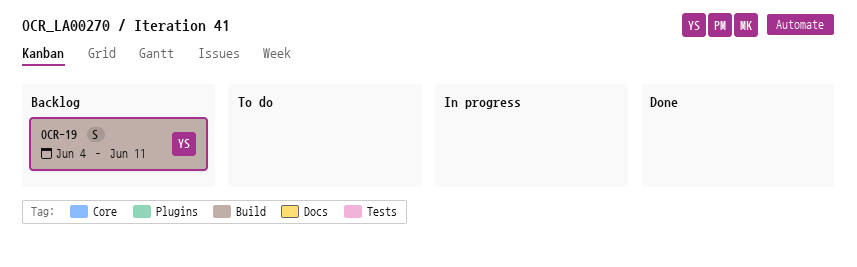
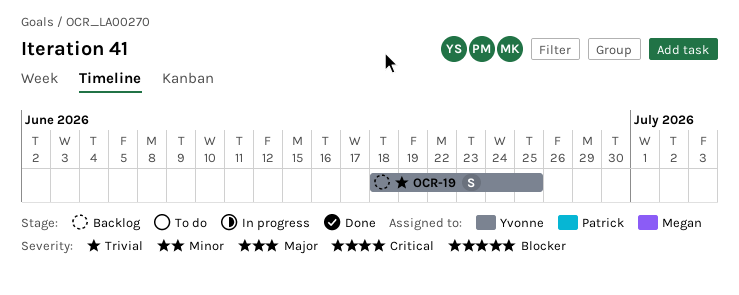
OCR-19, start: Jun 4 -> Jun 18
OCR-19, due: Jun 11 -> Jun 25

